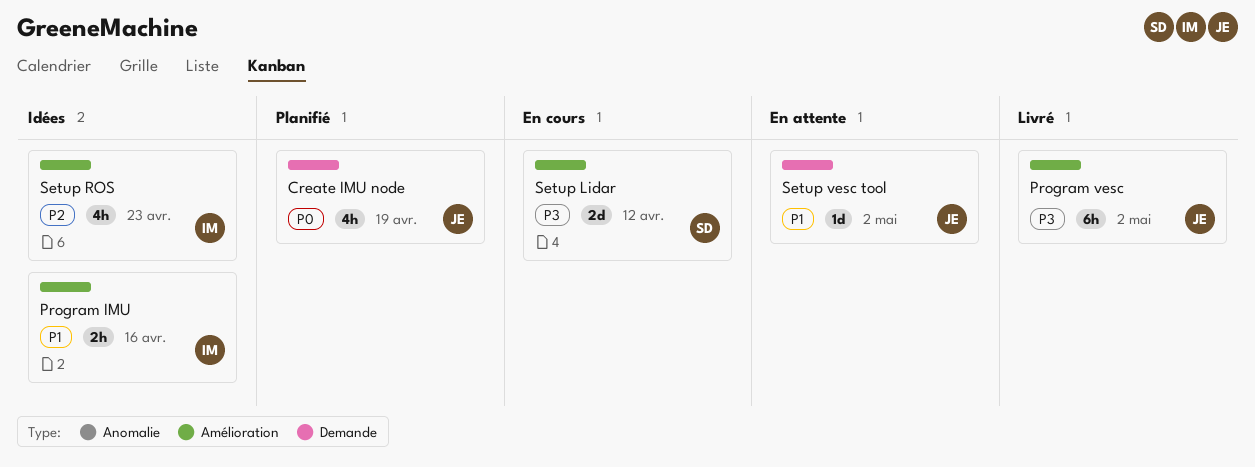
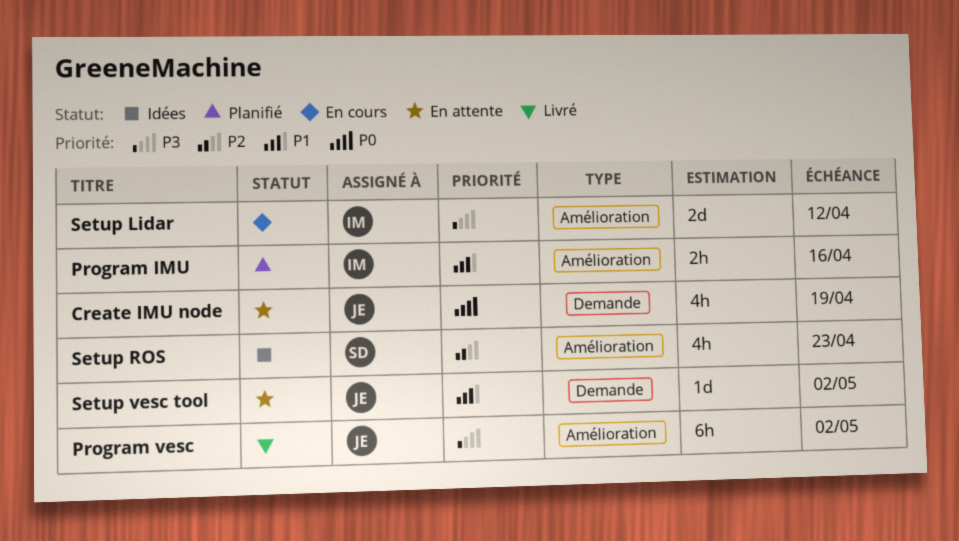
Create IMU node, status: Planifié -> En attente
Program IMU, status: Idées -> Planifié
Setup Lidar, owner: SD -> IM
Setup ROS, owner: IM -> SD

